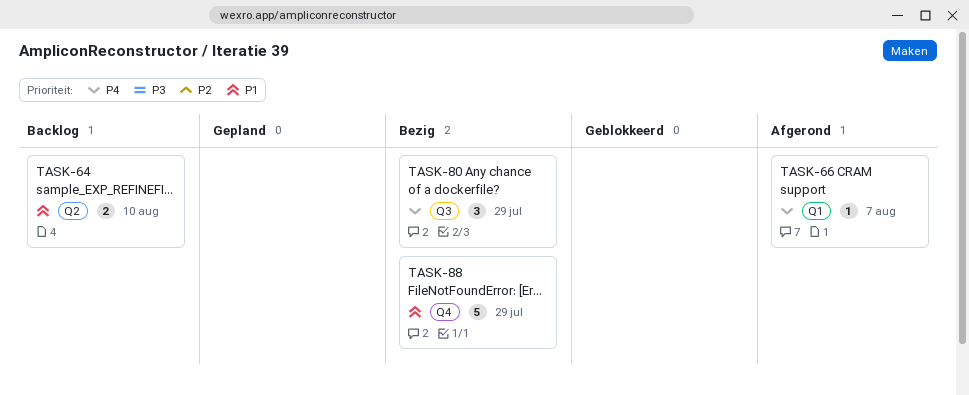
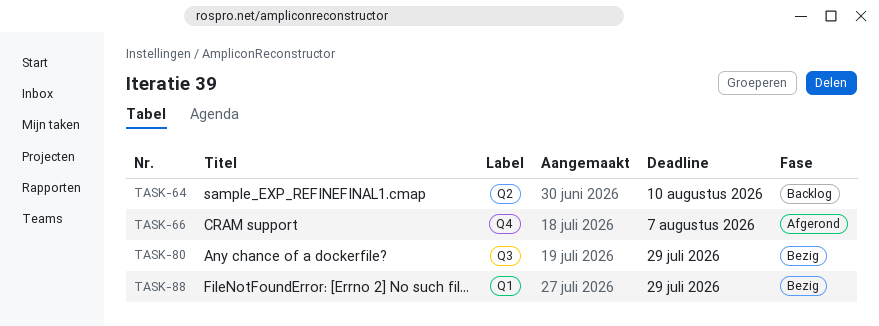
TASK-66, label: Q1 -> Q4
TASK-88, label: Q4 -> Q1

